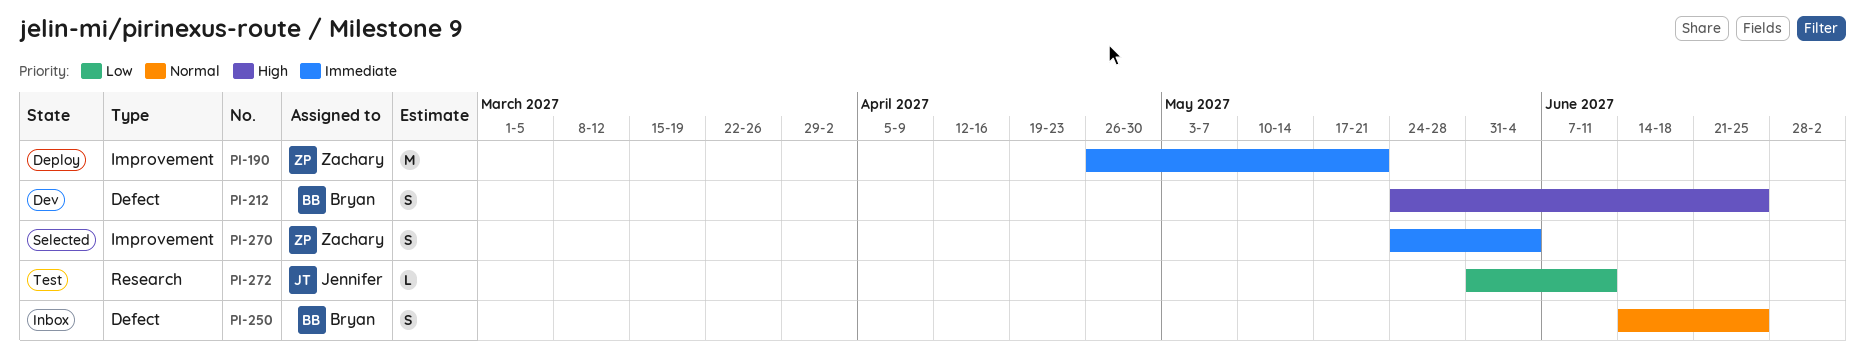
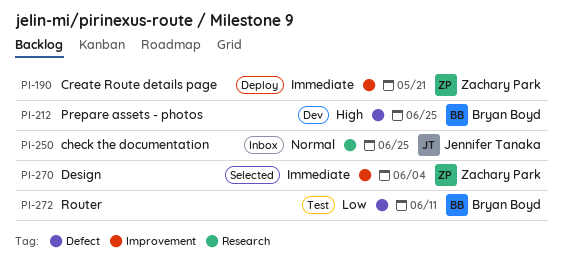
PI-250, owner: Bryan Boyd -> Jennifer Tanaka
PI-250, label: Defect -> Research
PI-272, owner: Jennifer Tanaka -> Bryan Boyd
PI-272, label: Research -> Defect

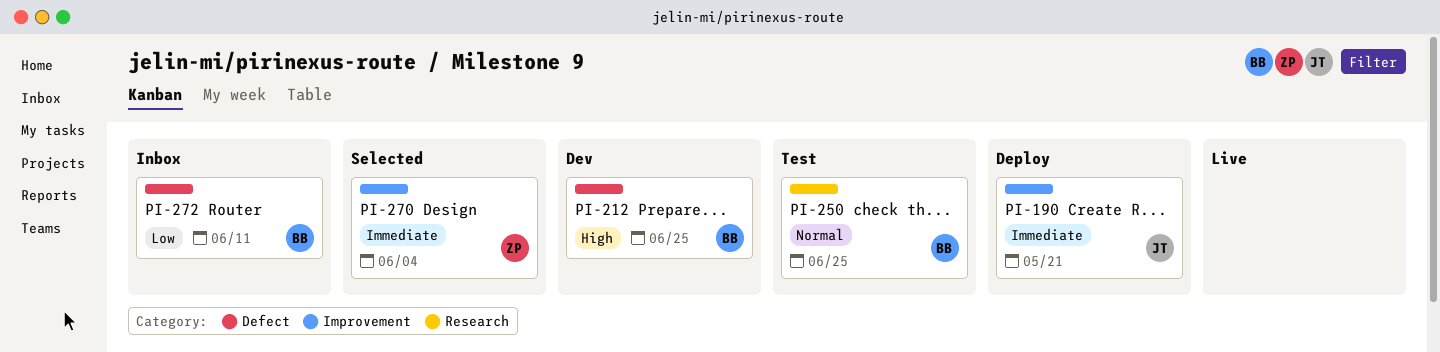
PI-190, owner: Zachary Park -> Jennifer Tanaka
PI-250, status: Inbox -> Test
PI-250, owner: Jennifer Tanaka -> Bryan Boyd
PI-272, status: Test -> Inbox

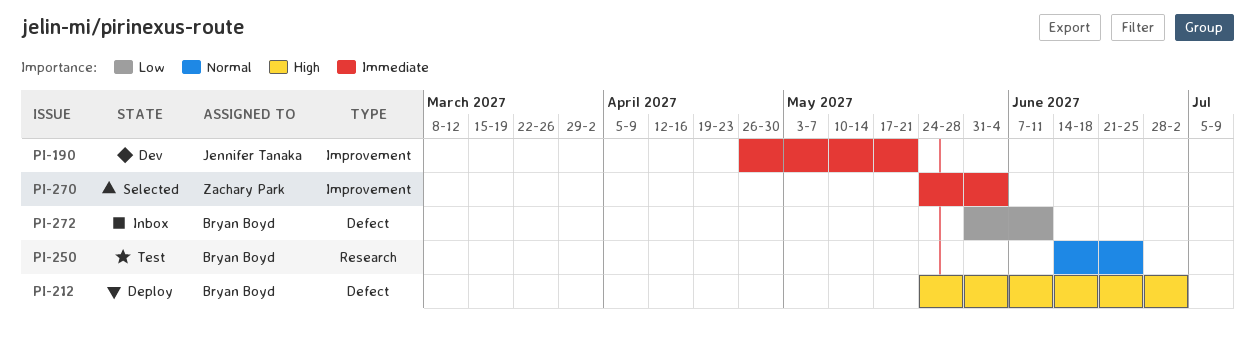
PI-190, status: Deploy -> Dev
PI-212, status: Dev -> Deploy
PI-212, due: Jun 25 -> Jul 2

